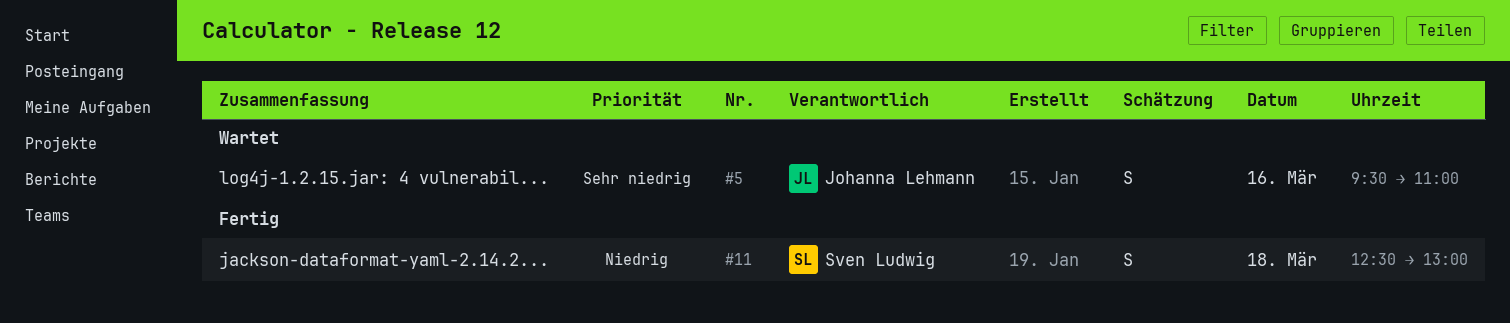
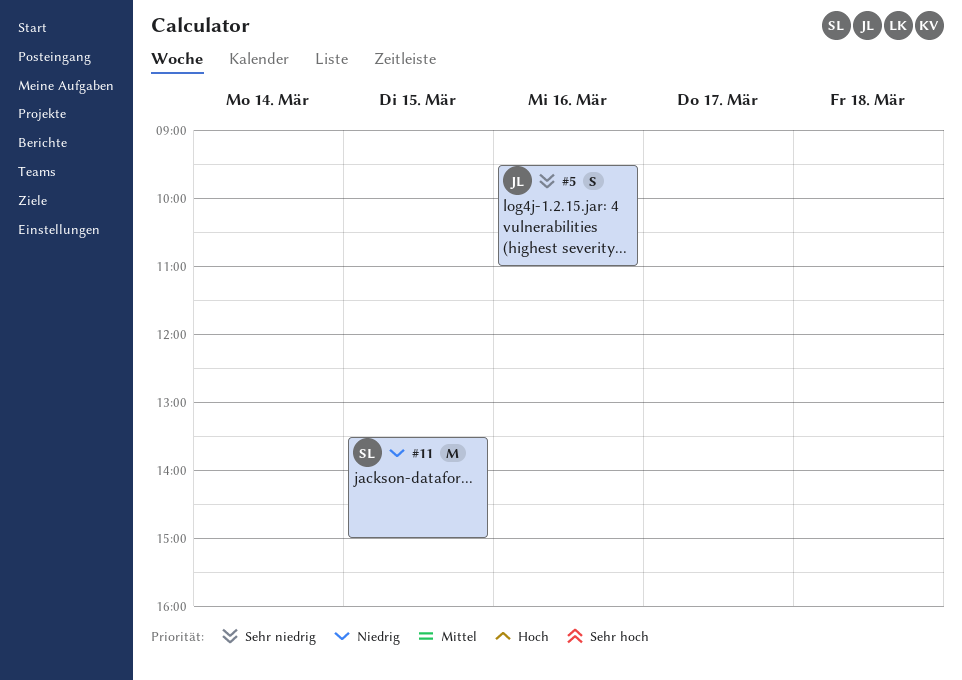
#11, estimate: S -> M
#11, day: Mar 18 -> Mar 15
#11, begins: 12:30 -> 13:30
#11, ends: 13:00 -> 15:00

